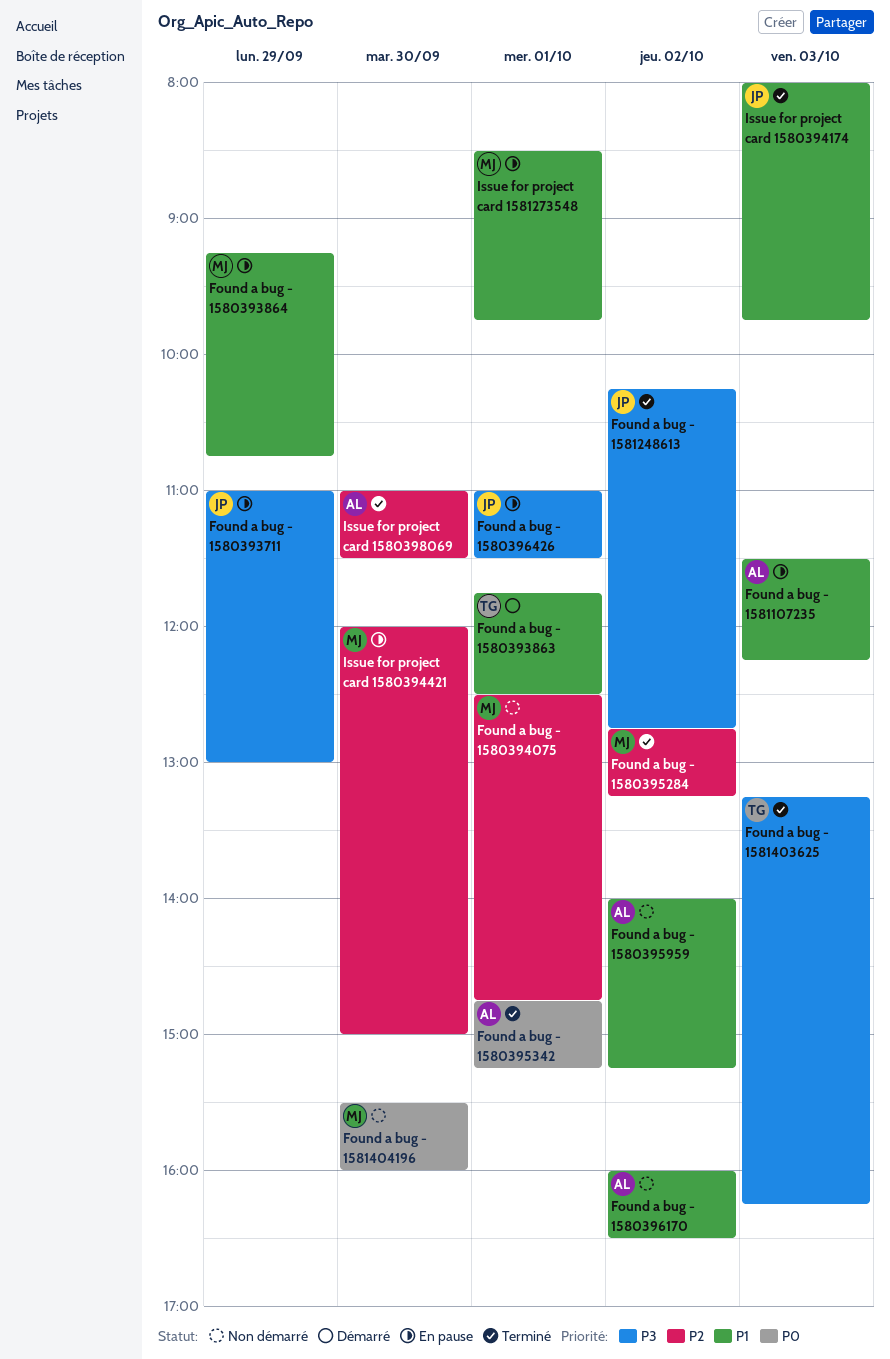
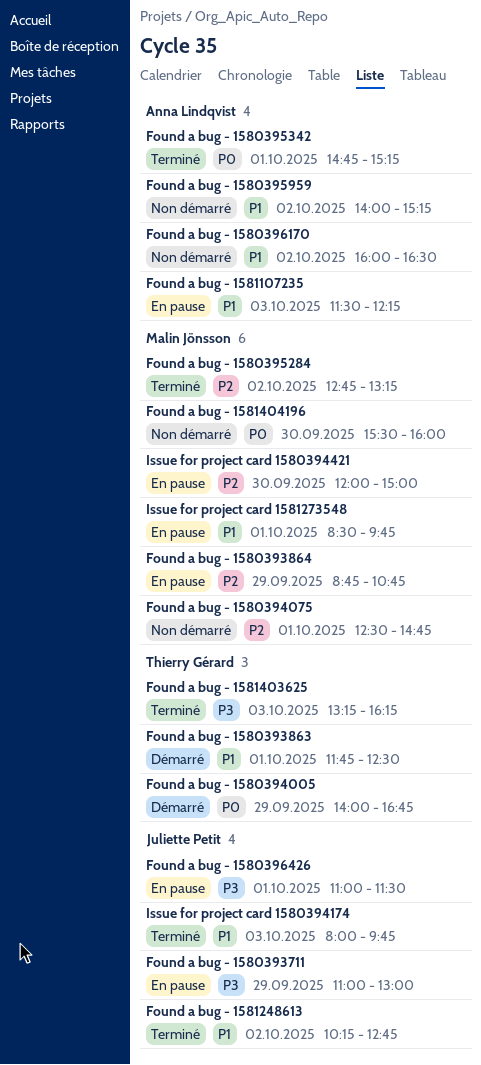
Found a bug - 1580393864, priority: P1 -> P2
Found a bug - 1580393864, begins: 09:15 -> 08:45
Found a bug - 1580394005: none -> present
Found a bug - 1581248613, priority: P3 -> P1
Issue for project card 1580398069: present -> none

